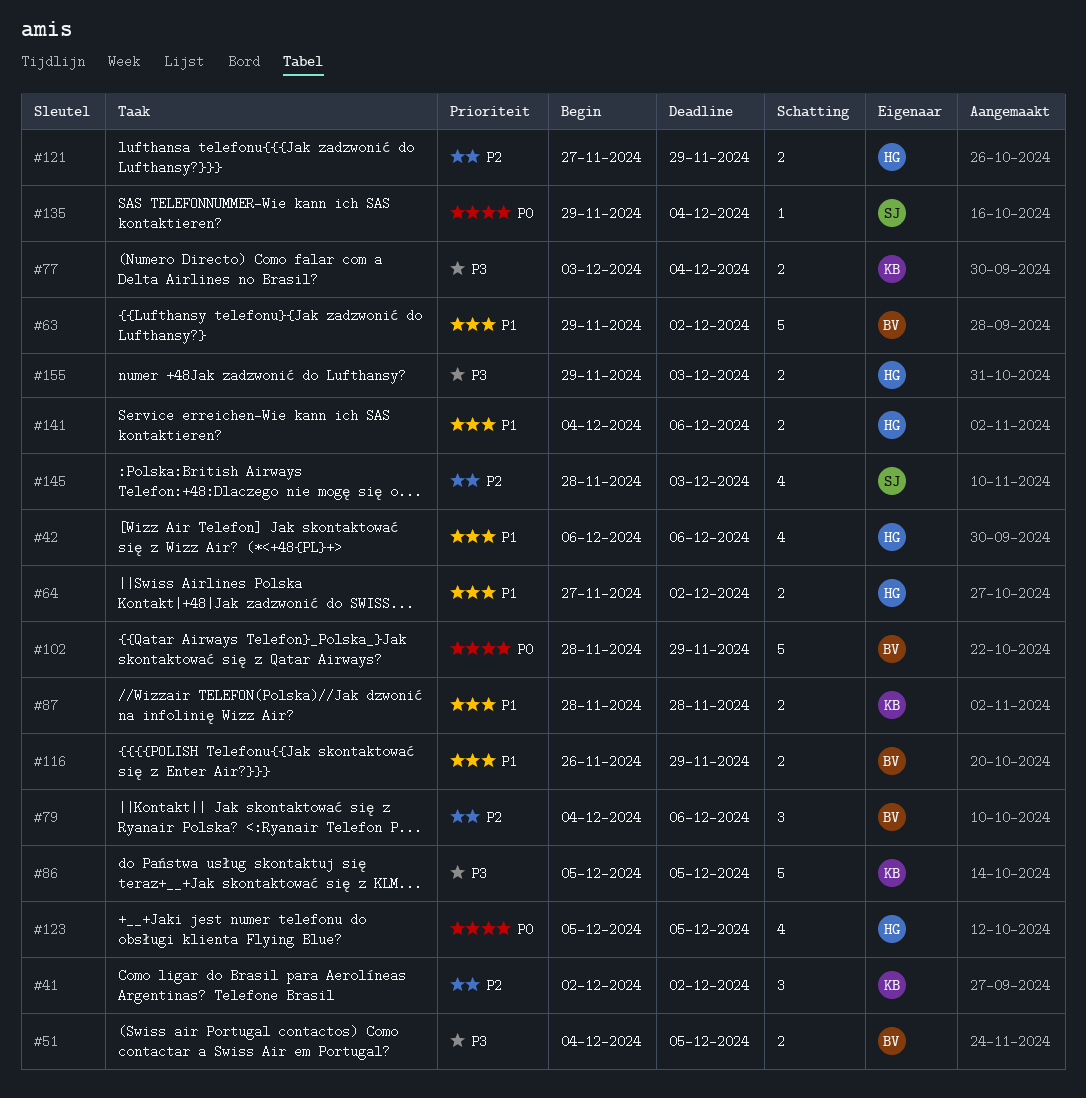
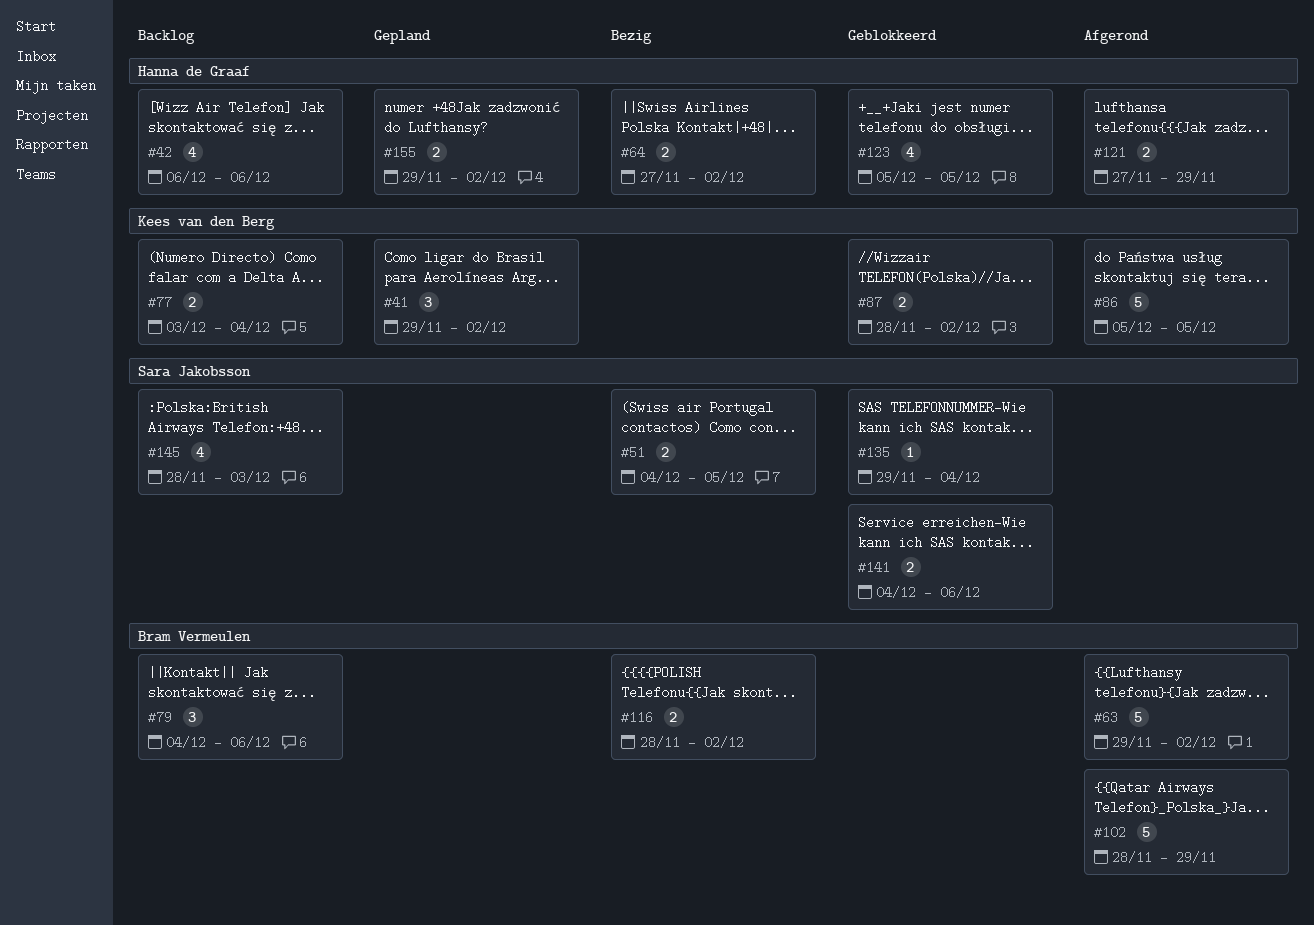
#41, start: Dec 2 -> Nov 29
#51, owner: Bram Vermeulen -> Sara Jakobsson
#87, due: Nov 28 -> Dec 2
#116, start: Nov 26 -> Nov 28
#116, due: Nov 29 -> Dec 2
#141, owner: Hanna de Graaf -> Sara Jakobsson
#155, due: Dec 3 -> Dec 2

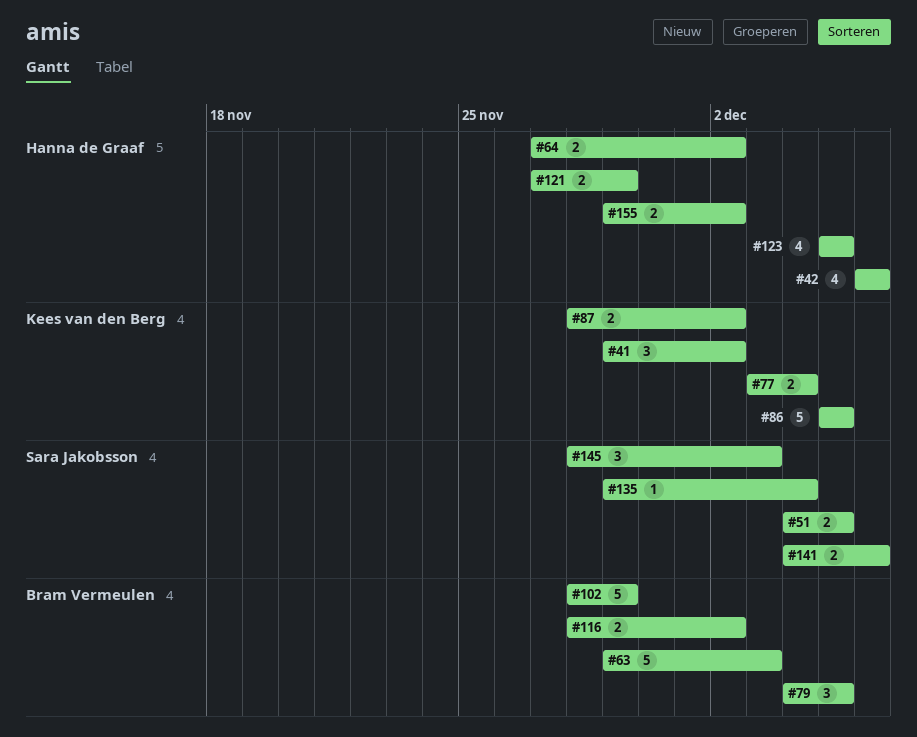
#63, due: Dec 2 -> Dec 3
#79, due: Dec 6 -> Dec 5
#145, estimate: 4 -> 3

